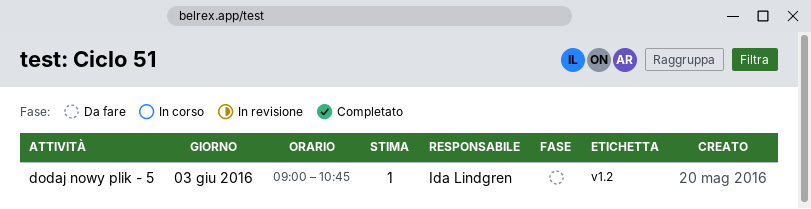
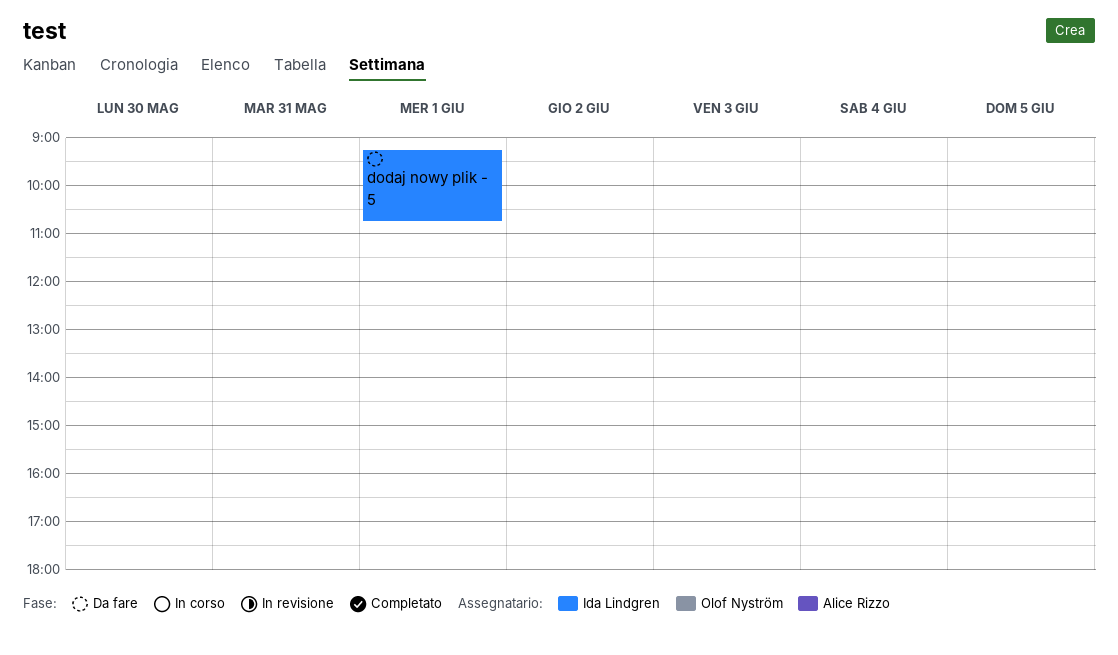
dodaj nowy plik - 5, day: Jun 3 -> Jun 1
dodaj nowy plik - 5, begins: 09:00 -> 09:15

